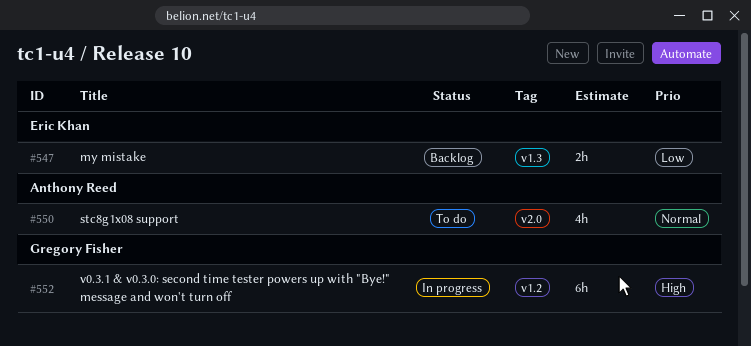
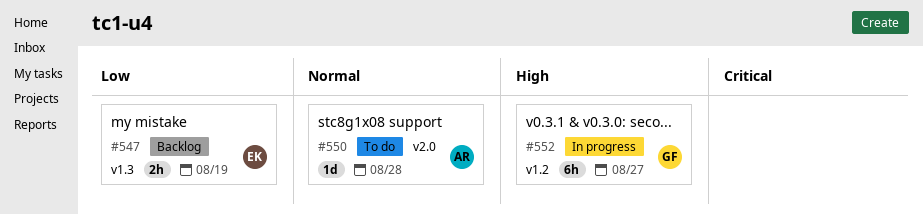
#550, estimate: 4h -> 1d

